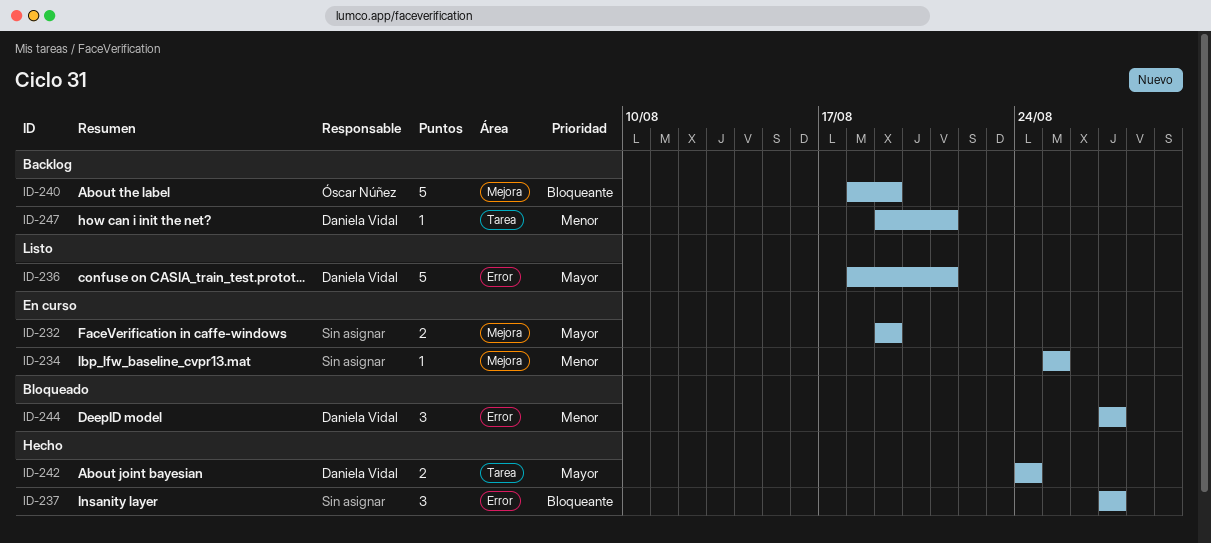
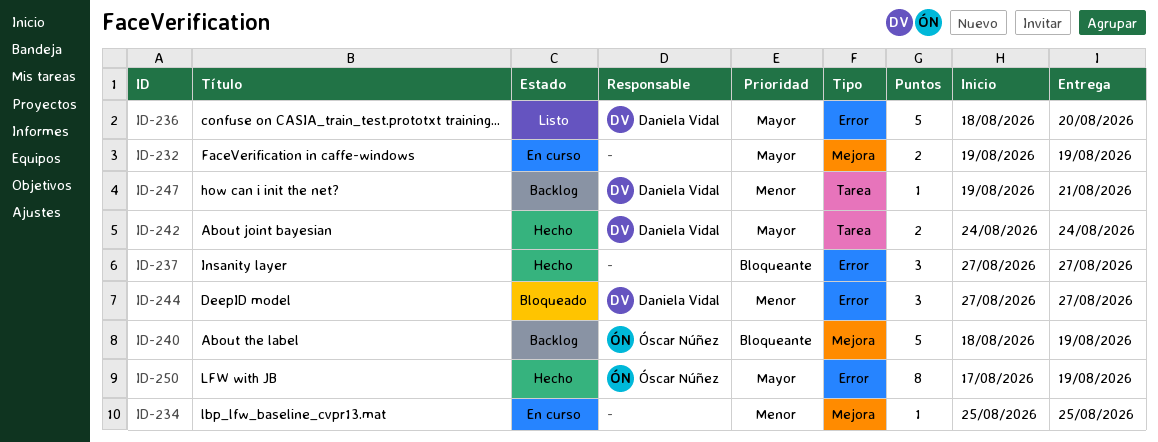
ID-236, due: Aug 21 -> Aug 20
ID-250: none -> present

